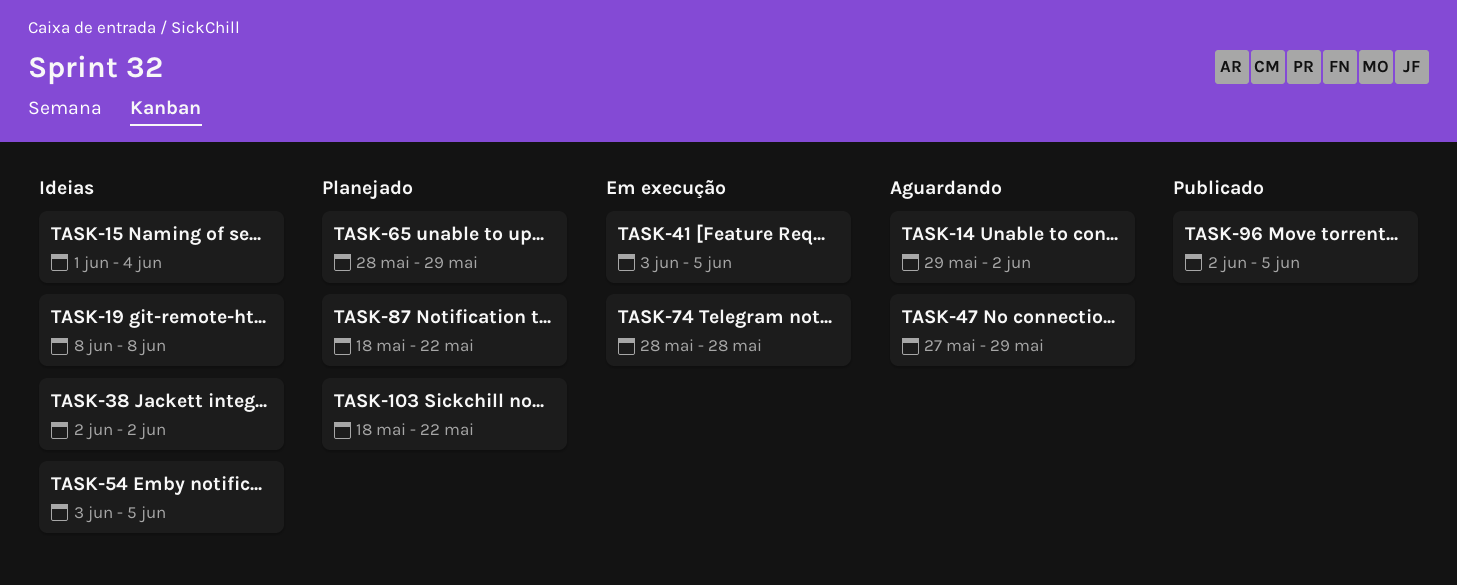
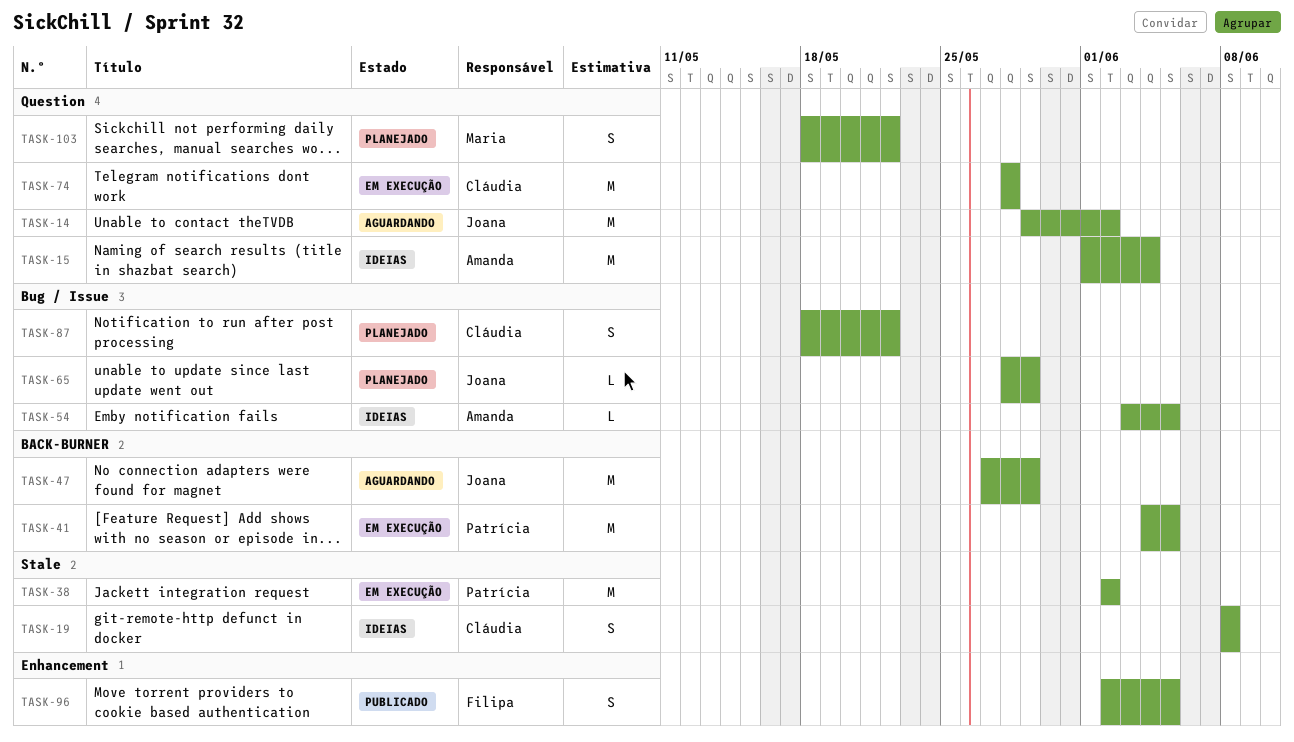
TASK-38, status: Ideias -> Em execução
TASK-41, start: Jun 3 -> Jun 4

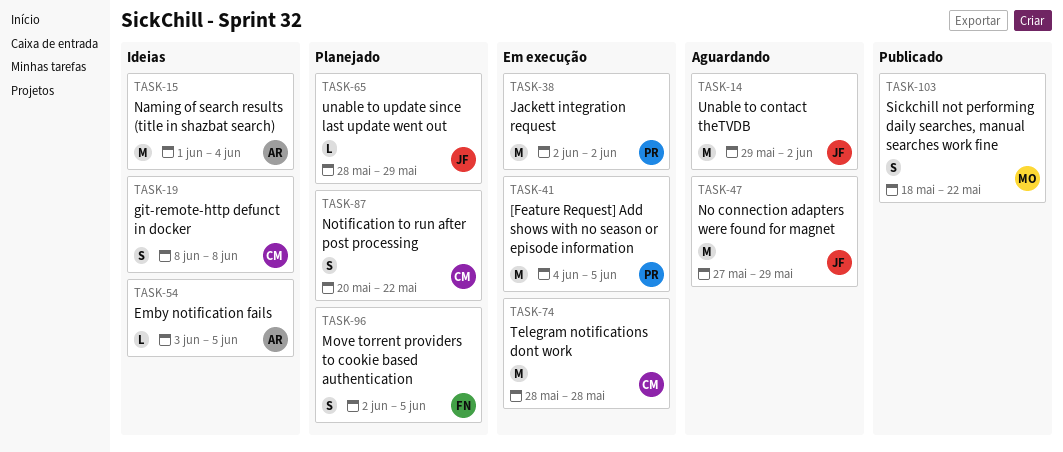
TASK-87, start: May 18 -> May 20
TASK-96, status: Publicado -> Planejado
TASK-103, status: Planejado -> Publicado

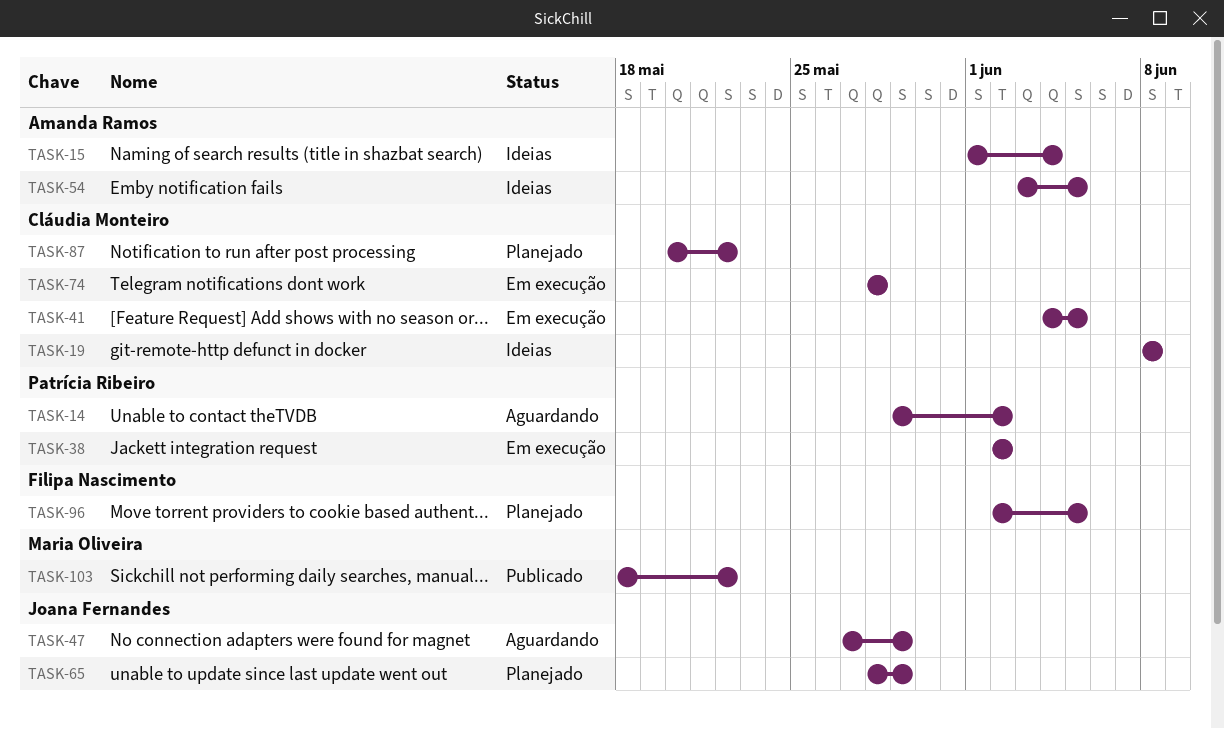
TASK-14, owner: Joana Fernandes -> Patrícia Ribeiro
TASK-41, owner: Patrícia Ribeiro -> Cláudia Monteiro

